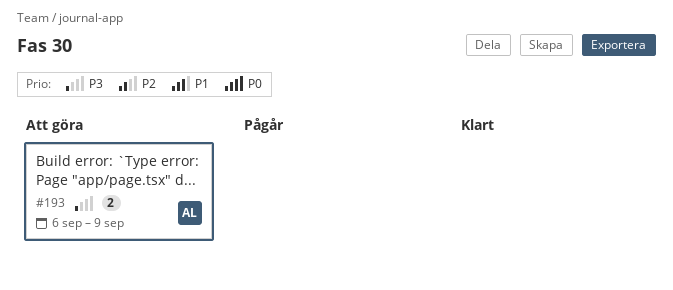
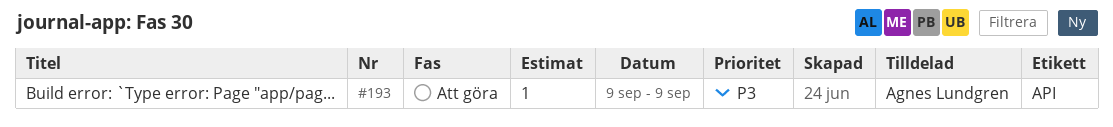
#193, estimate: 2 -> 1
#193, start: Sep 6 -> Sep 9

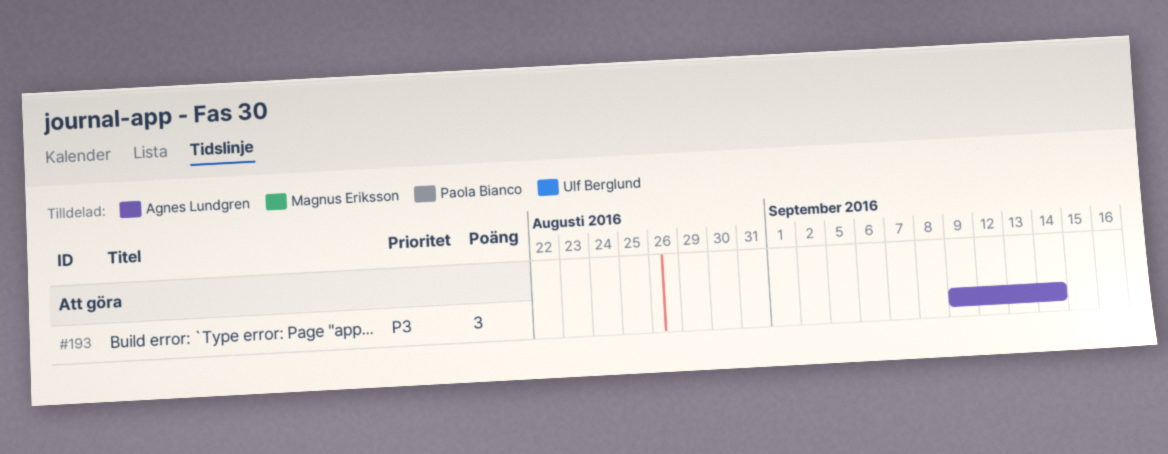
#193, estimate: 1 -> 3
#193, due: Sep 9 -> Sep 14

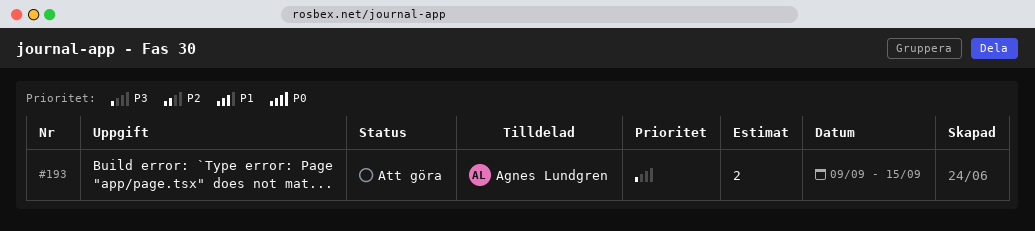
#193, estimate: 3 -> 2
#193, due: Sep 14 -> Sep 15

